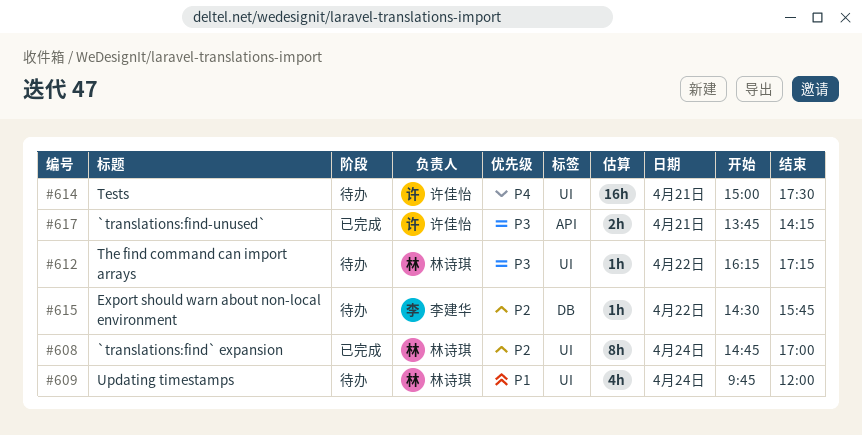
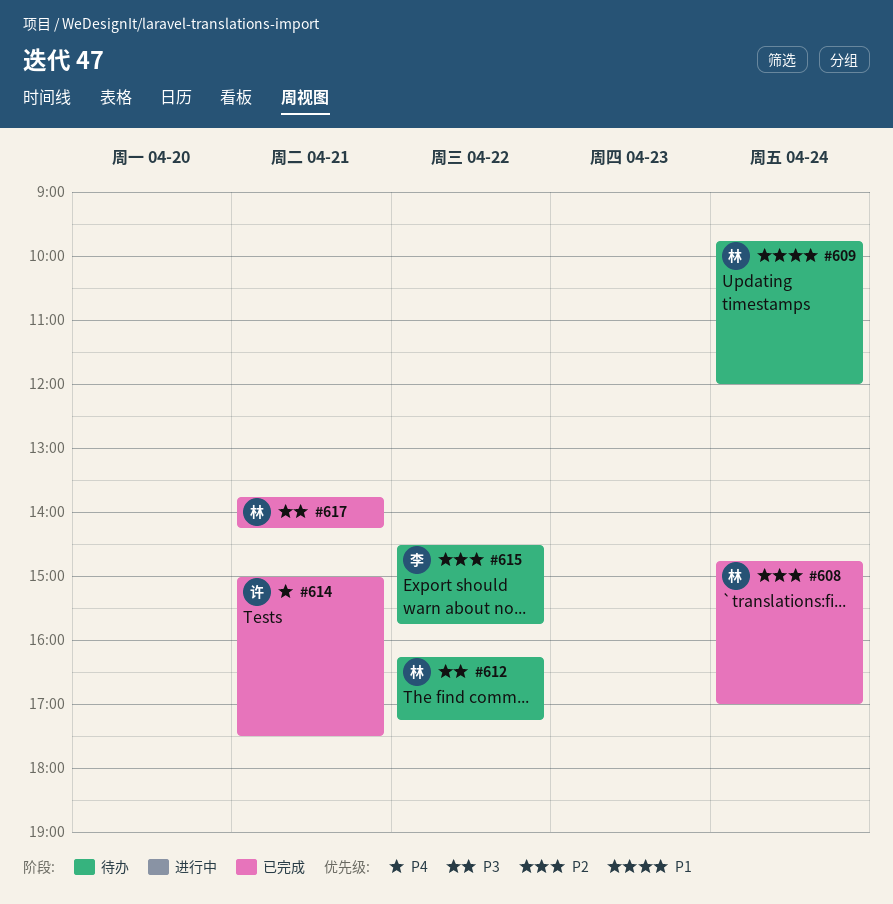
#614, status: 待办 -> 已完成
#617, owner: 许佳怡 -> 林诗琪

